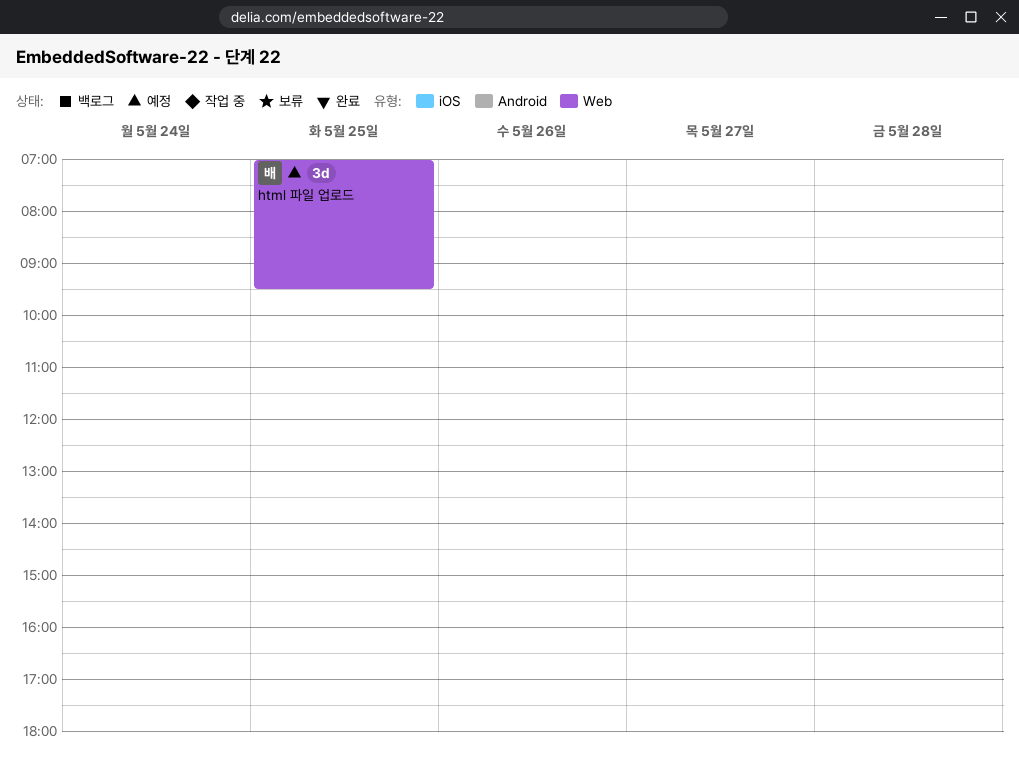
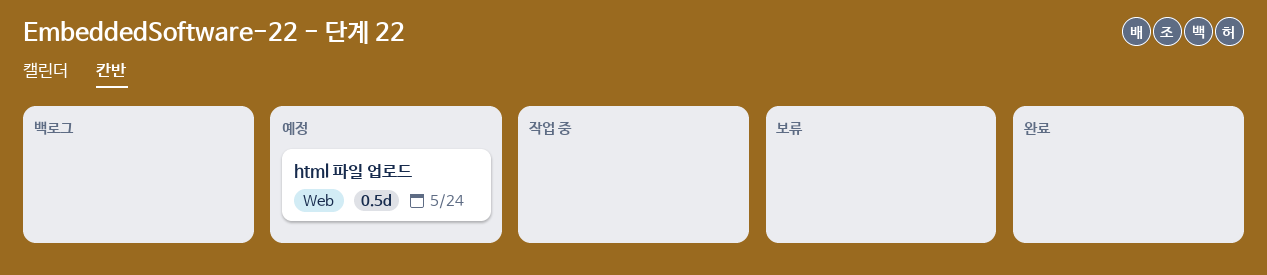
html 파일 업로드, estimate: 3d -> 0.5d
html 파일 업로드, day: May 25 -> May 24

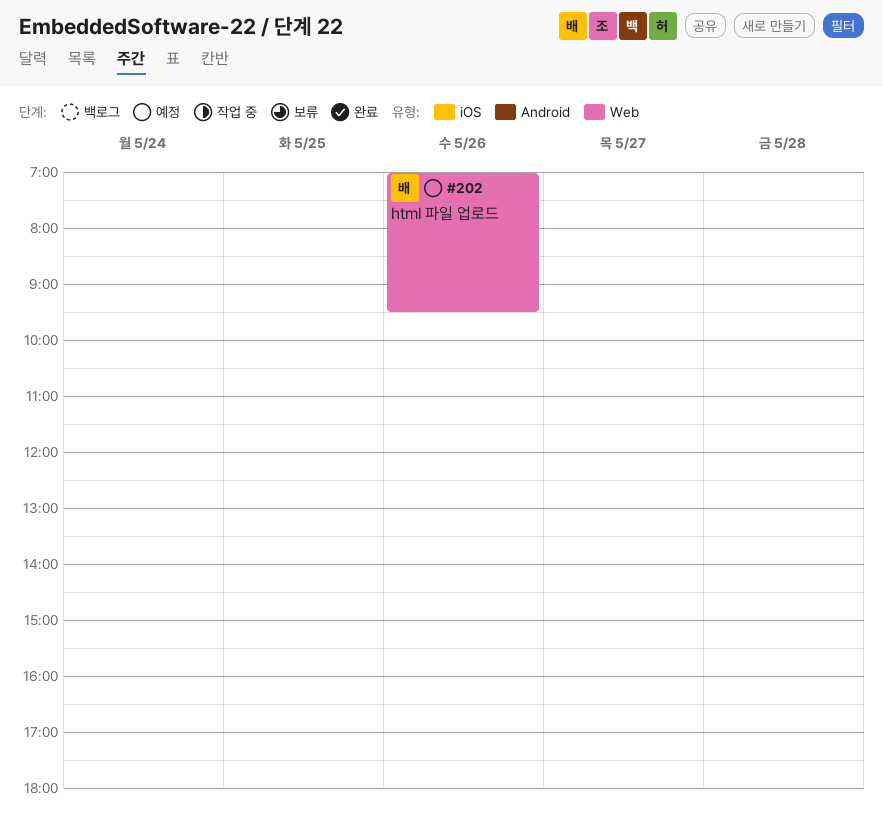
html 파일 업로드, day: May 24 -> May 26

